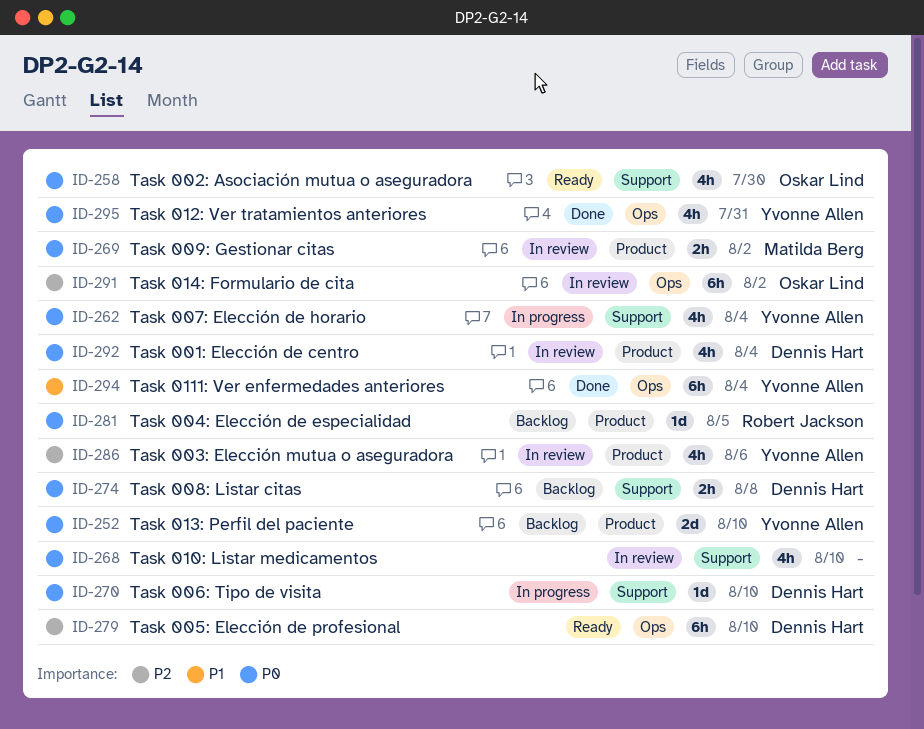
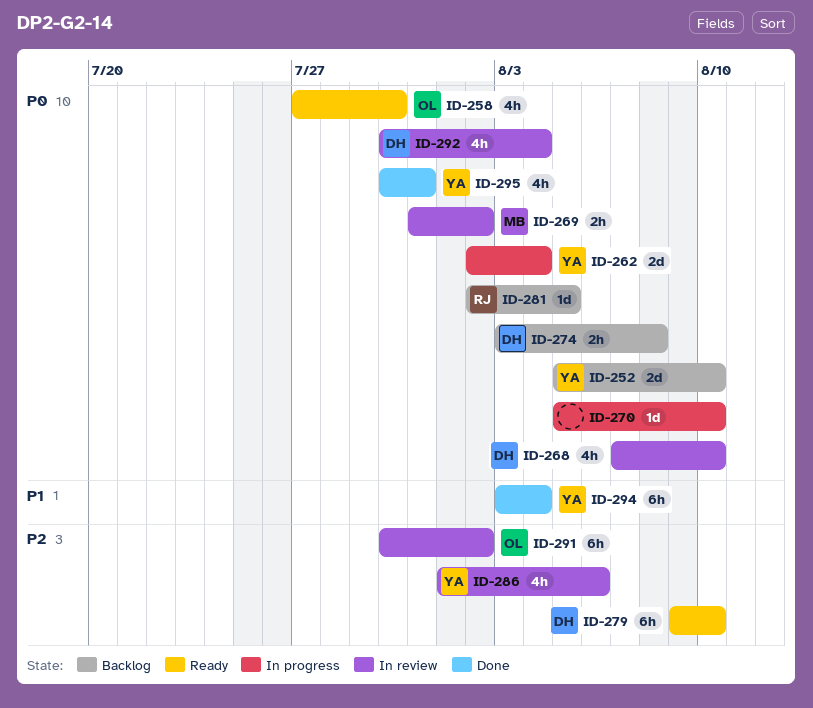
ID-262, estimate: 4h -> 2d
ID-268, owner: none -> Dennis Hart
ID-270, owner: Dennis Hart -> none

